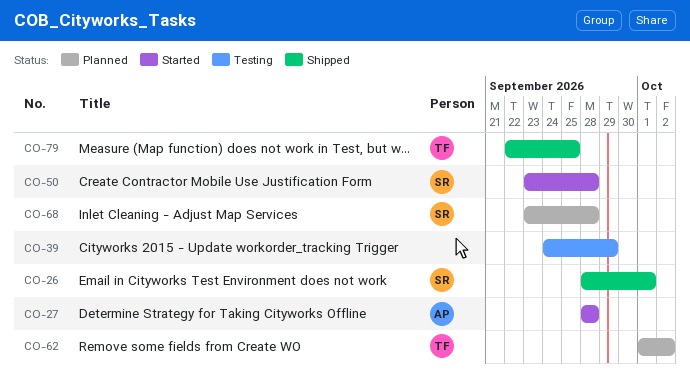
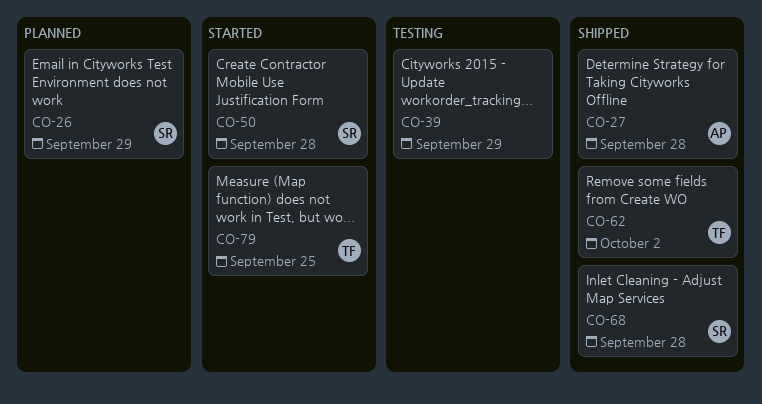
CO-26, status: Shipped -> Planned
CO-26, due: Oct 1 -> Sep 29
CO-27, status: Started -> Shipped
CO-62, status: Planned -> Shipped
CO-68, status: Planned -> Shipped
CO-79, status: Shipped -> Started

